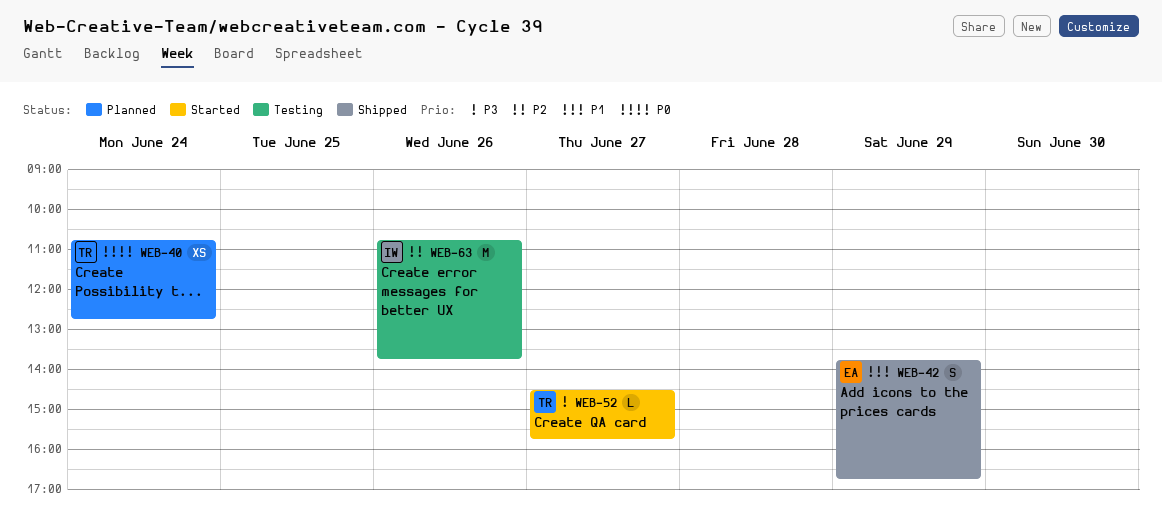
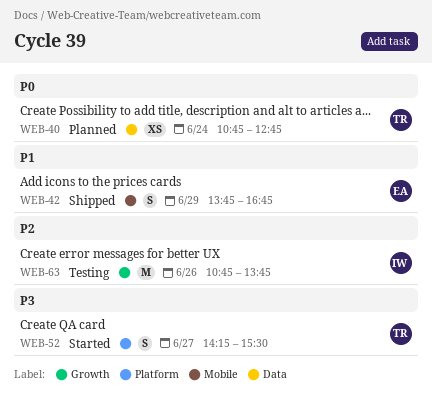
WEB-52, estimate: L -> S
WEB-52, begins: 14:30 -> 14:15
WEB-52, ends: 15:45 -> 15:30

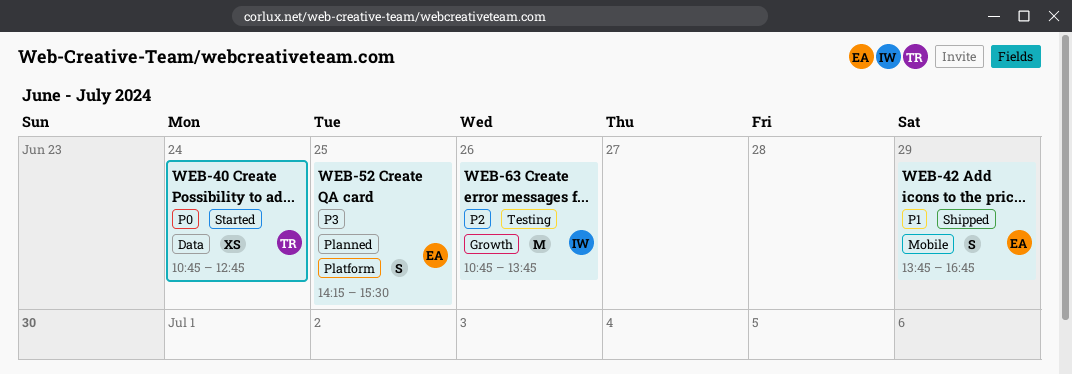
WEB-40, status: Planned -> Started
WEB-52, status: Started -> Planned
WEB-52, owner: TR -> EA
WEB-52, day: Jun 27 -> Jun 25

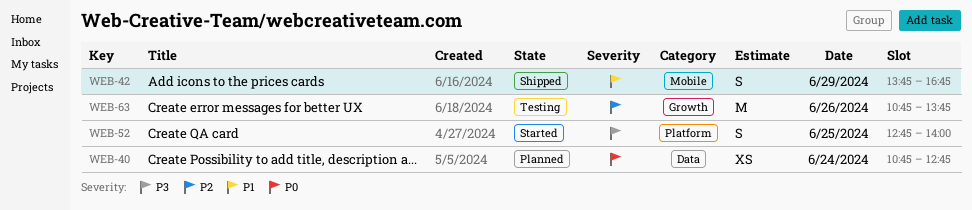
WEB-40, status: Started -> Planned
WEB-52, status: Planned -> Started
WEB-52, begins: 14:15 -> 12:45
WEB-52, ends: 15:30 -> 14:00

